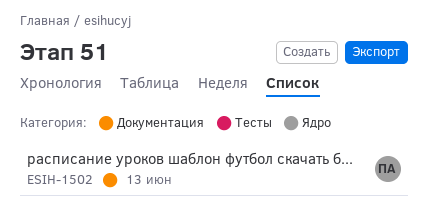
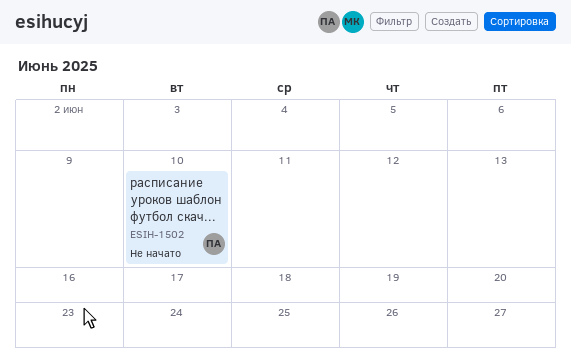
ESIH-1502, due: Jun 13 -> Jun 10

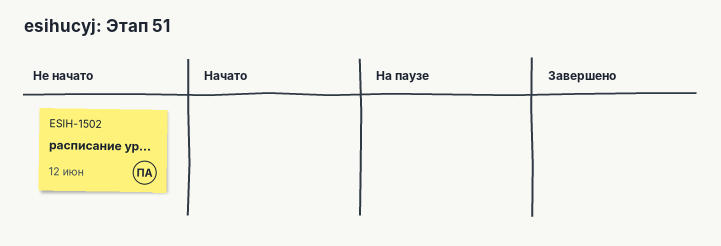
ESIH-1502, due: Jun 10 -> Jun 12

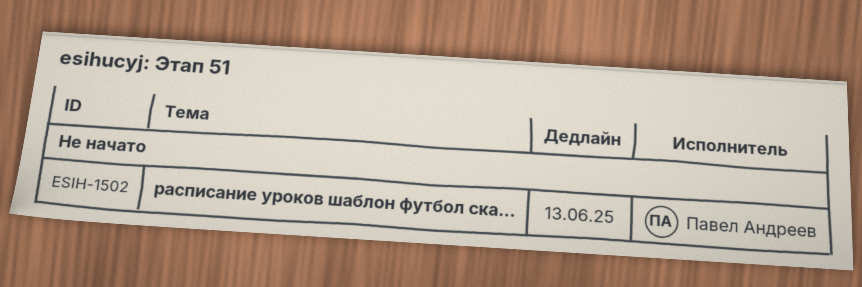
ESIH-1502, due: Jun 12 -> Jun 13

